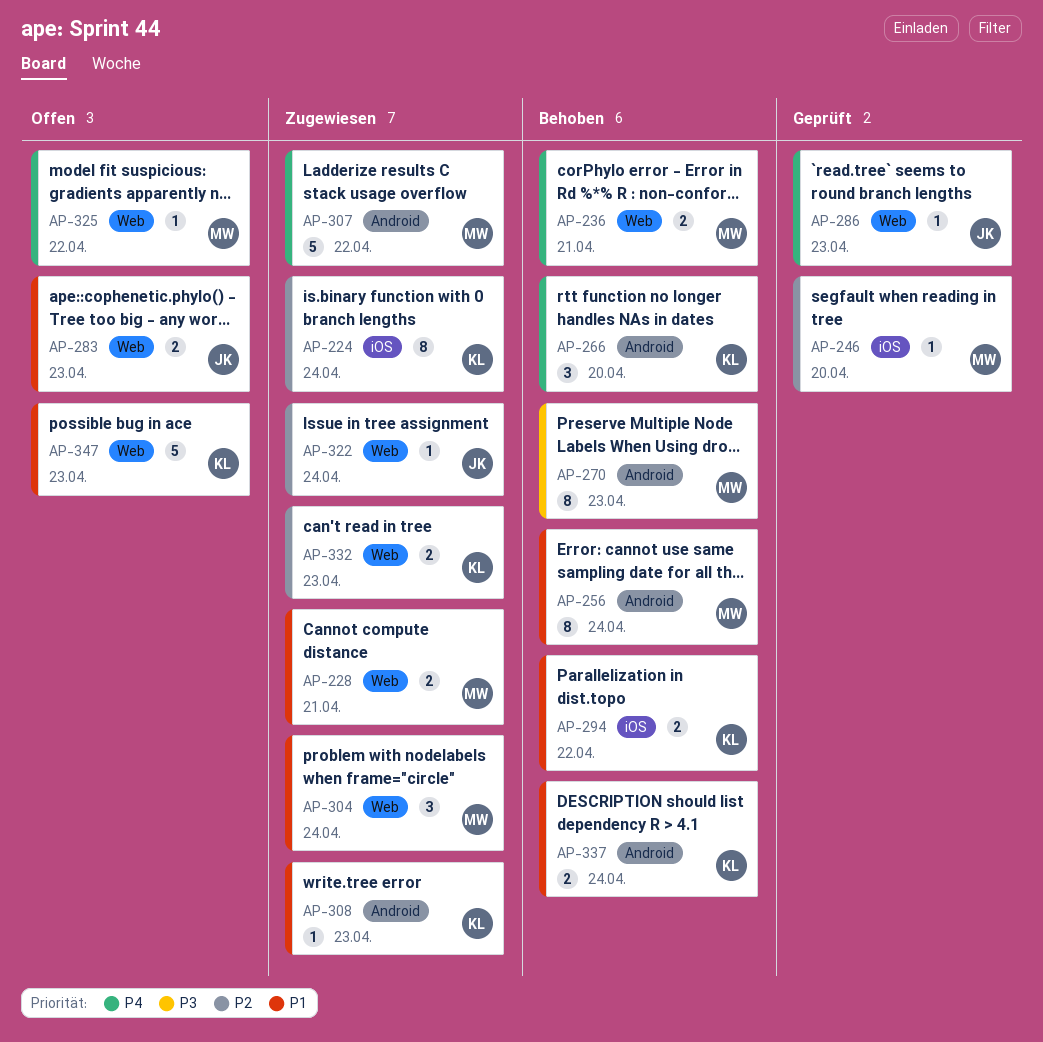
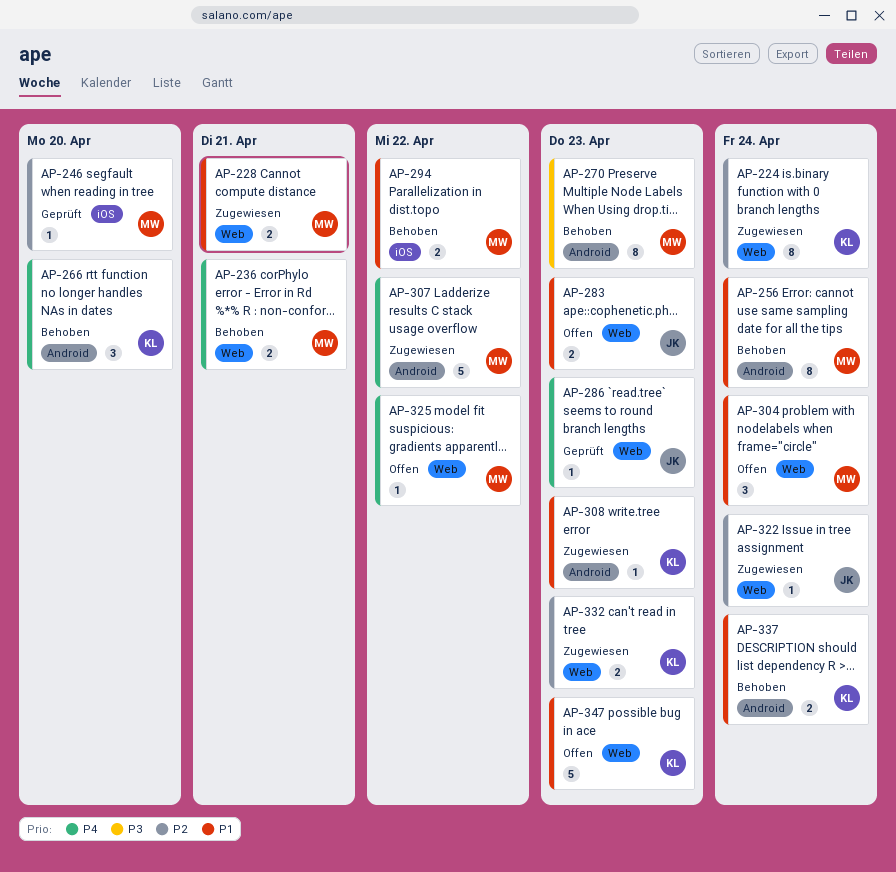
AP-224, label: iOS -> Web
AP-294, owner: KL -> MW
AP-304, status: Zugewiesen -> Offen

